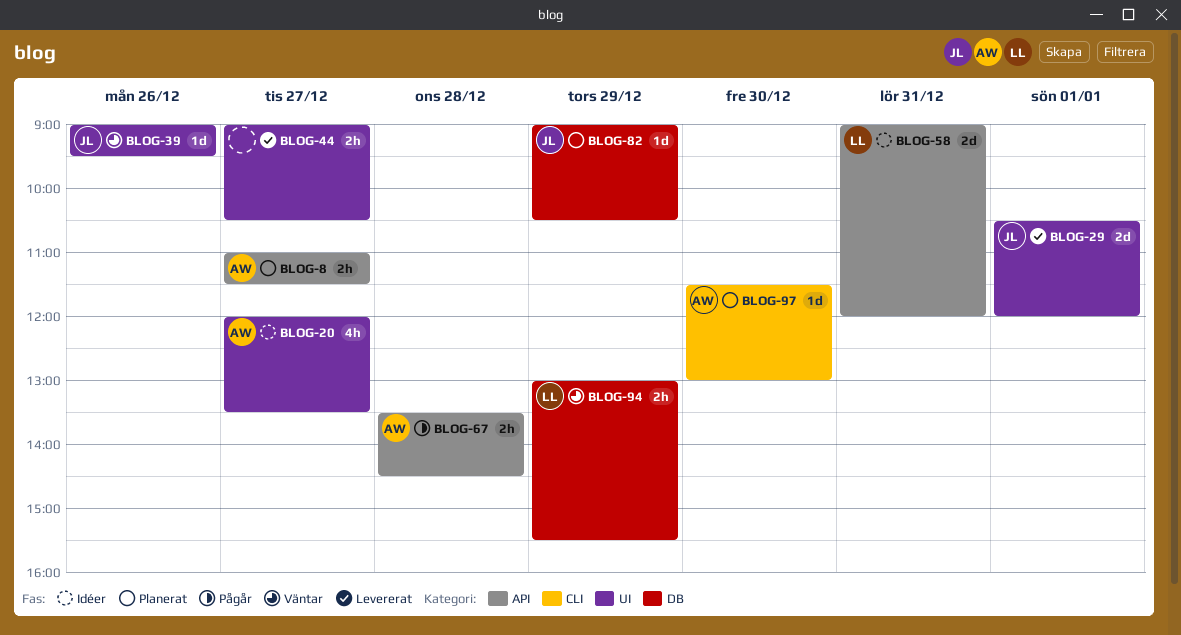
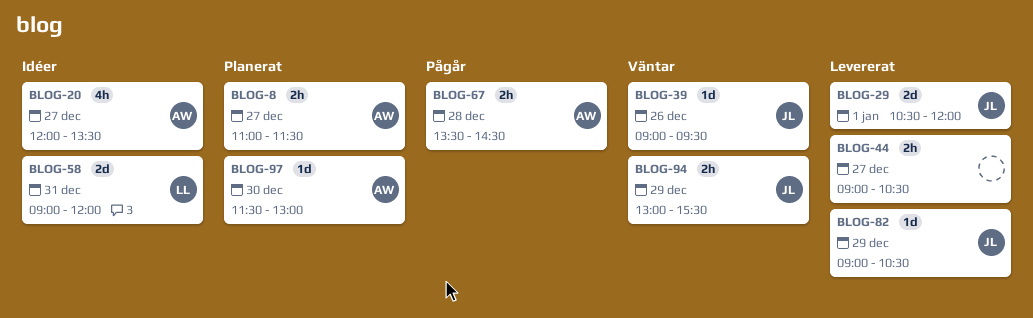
BLOG-82, status: Planerat -> Levererat
BLOG-94, owner: LL -> JL

